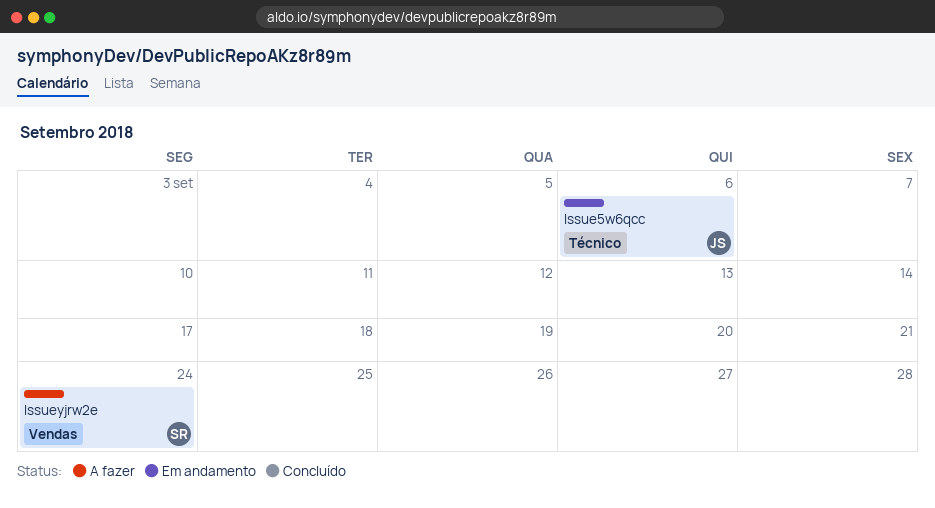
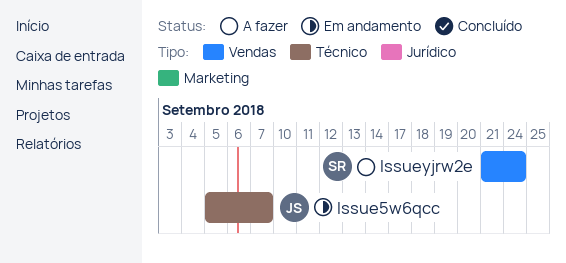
Issue5w6qcc, due: Sep 6 -> Sep 7

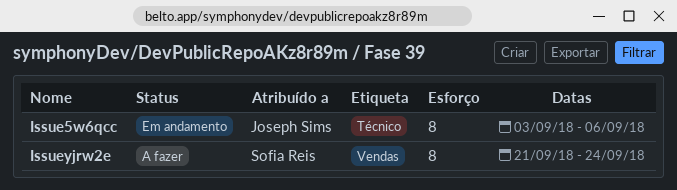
Issue5w6qcc, start: Sep 5 -> Sep 3
Issue5w6qcc, due: Sep 7 -> Sep 6

